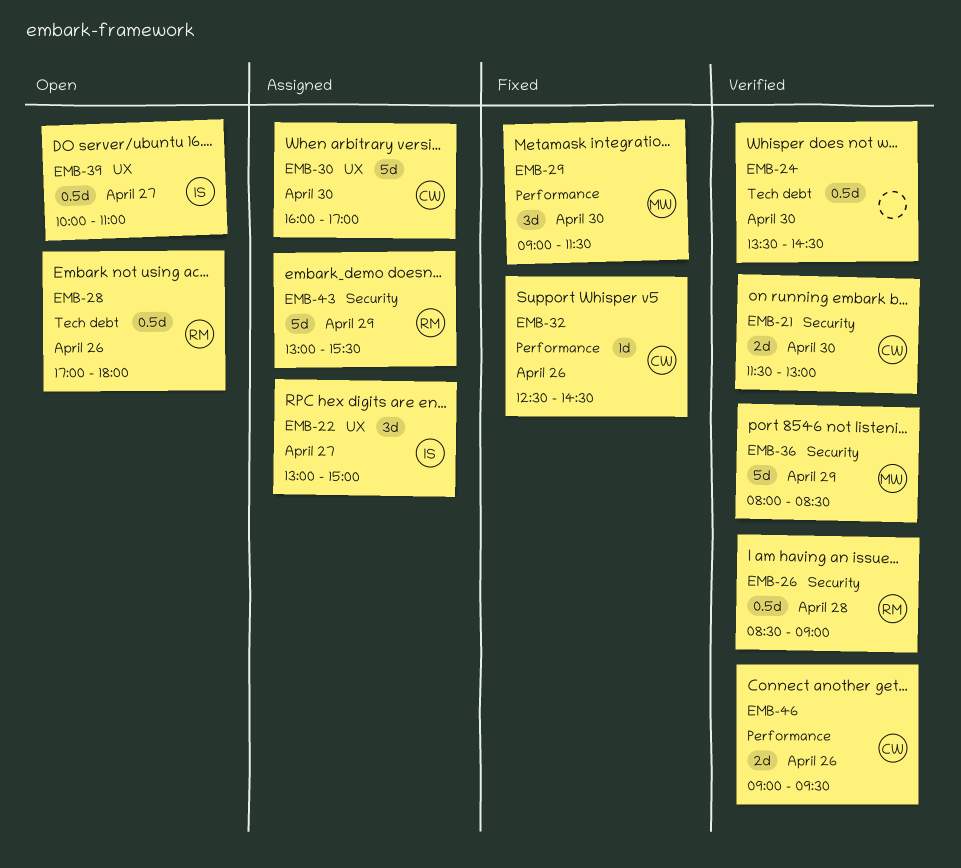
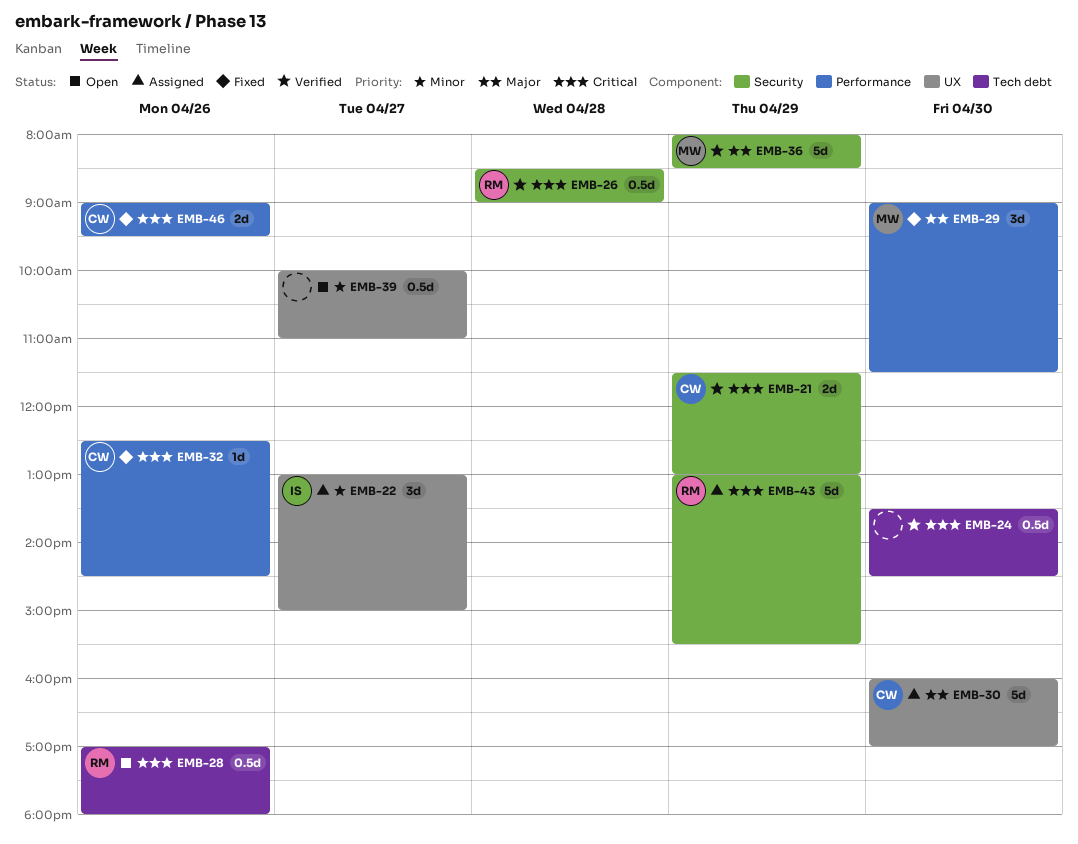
EMB-21, day: Apr 30 -> Apr 29
EMB-39, owner: IS -> none
EMB-46, status: Verified -> Fixed

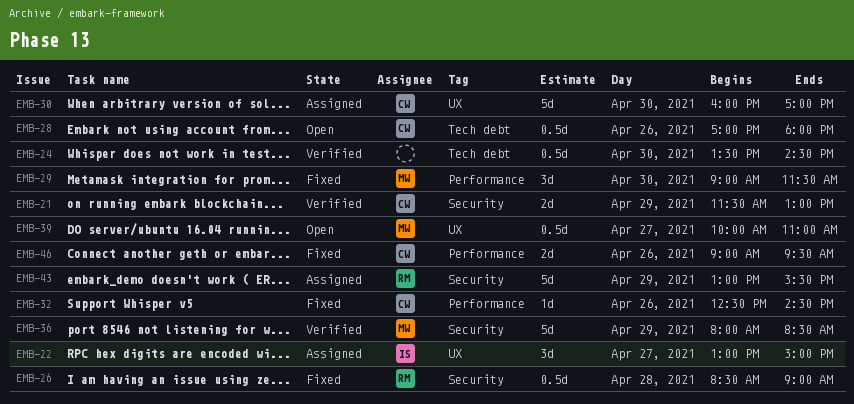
EMB-26, status: Verified -> Fixed
EMB-28, owner: RM -> CW
EMB-39, owner: none -> MW

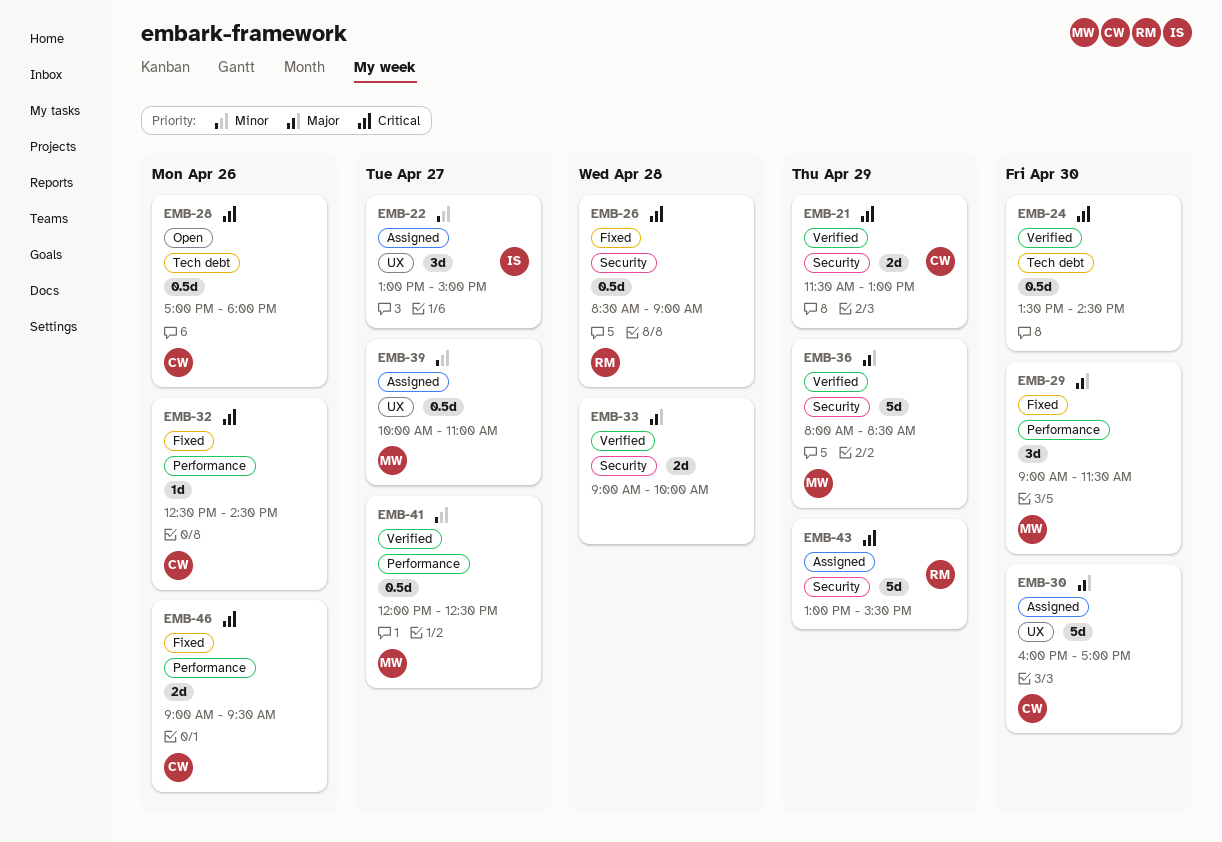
EMB-33: none -> present
EMB-39, status: Open -> Assigned
EMB-41: none -> present

